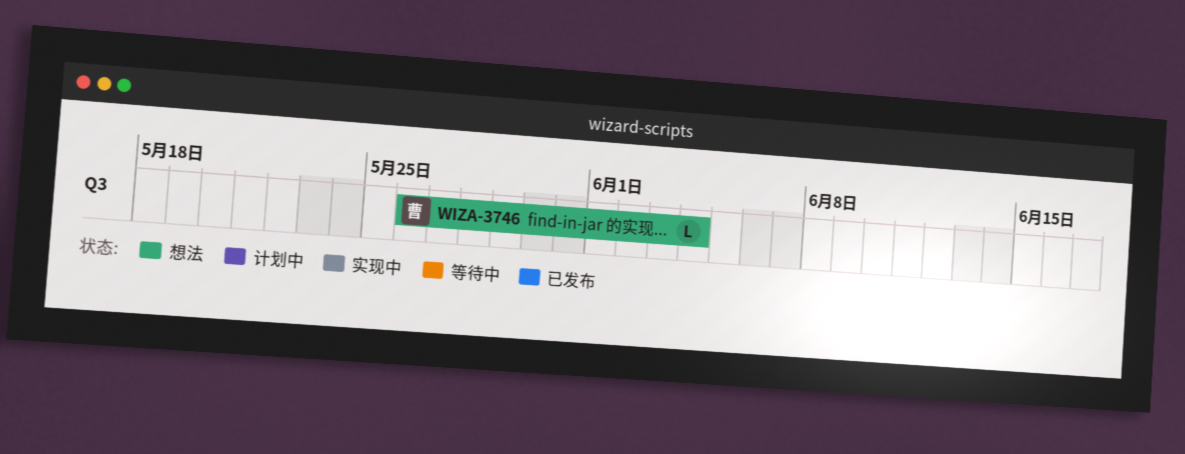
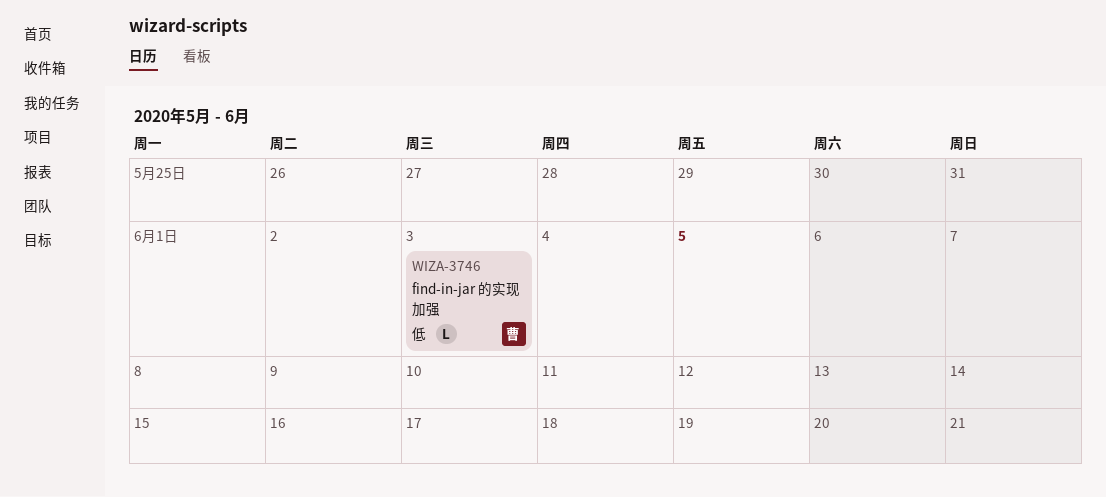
WIZA-3746, due: Jun 4 -> Jun 3

